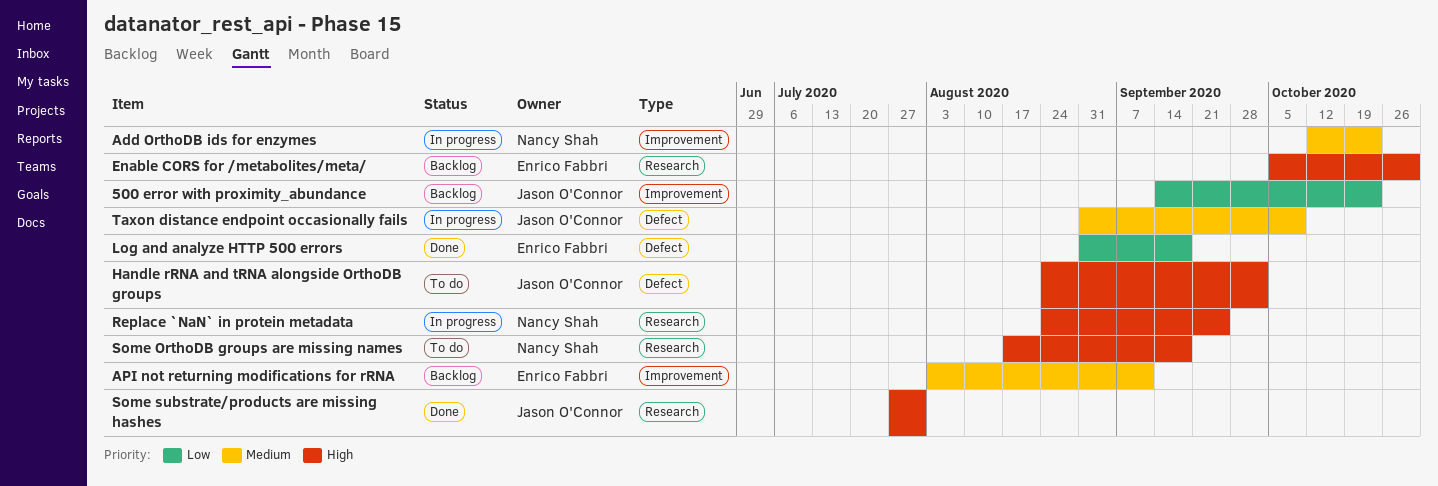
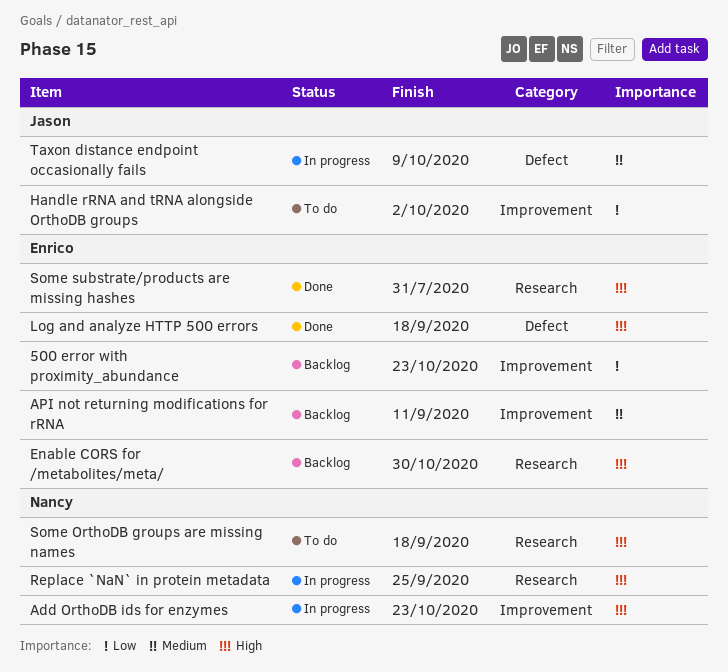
500 error with proximity_abundance, owner: Jason O'Connor -> Enrico Fabbri
Add OrthoDB ids for enzymes, priority: Medium -> High
Handle rRNA and tRNA alongside OrthoDB groups, priority: High -> Low
Handle rRNA and tRNA alongside OrthoDB groups, label: Defect -> Improvement
Log and analyze HTTP 500 errors, priority: Low -> High
Some substrate/products are missing hashes, owner: Jason O'Connor -> Enrico Fabbri

